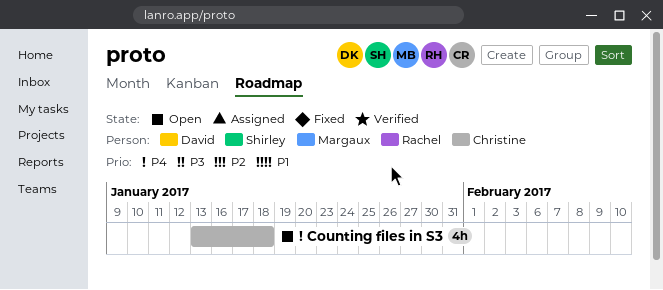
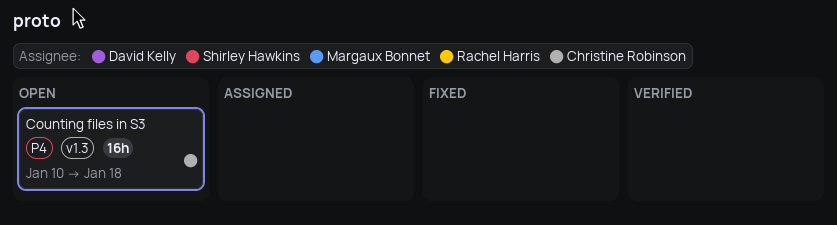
Counting files in S3, estimate: 4h -> 16h
Counting files in S3, start: Jan 13 -> Jan 10

